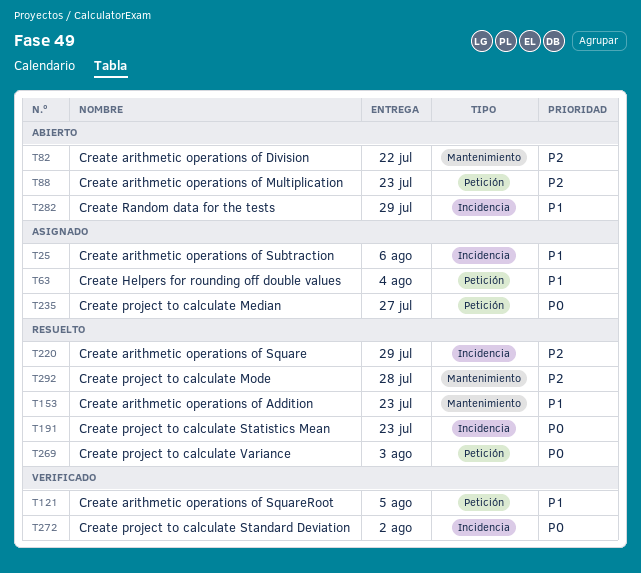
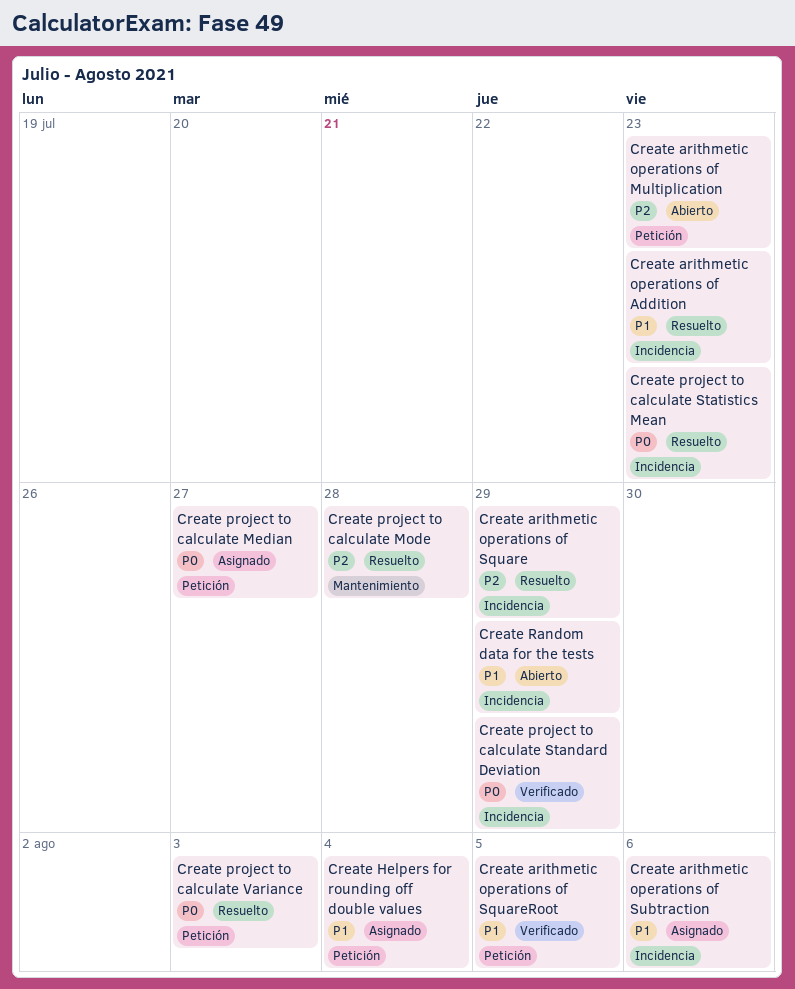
Create arithmetic operations of Addition, label: Mantenimiento -> Incidencia
Create arithmetic operations of Division: present -> none
Create project to calculate Standard Deviation, due: Aug 2 -> Jul 29

